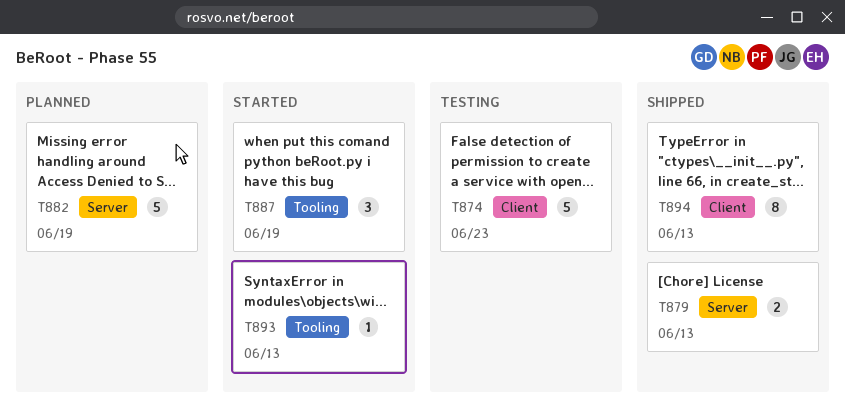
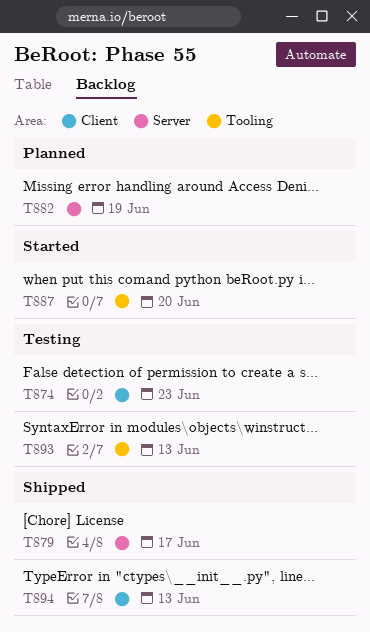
T879, due: Jun 13 -> Jun 17
T887, due: Jun 19 -> Jun 20
T893, status: Started -> Testing

